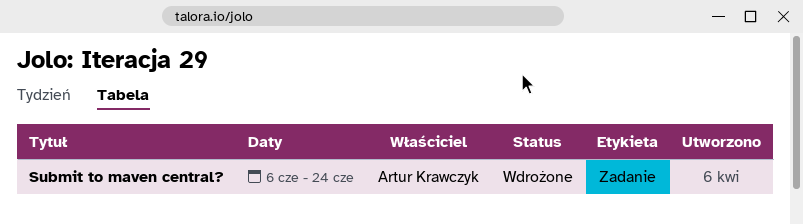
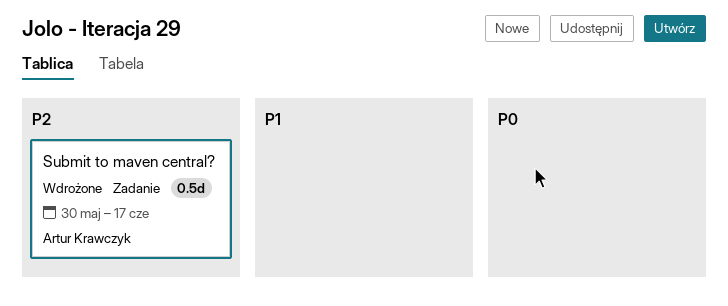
Submit to maven central?, start: Jun 6 -> May 30
Submit to maven central?, due: Jun 24 -> Jun 17

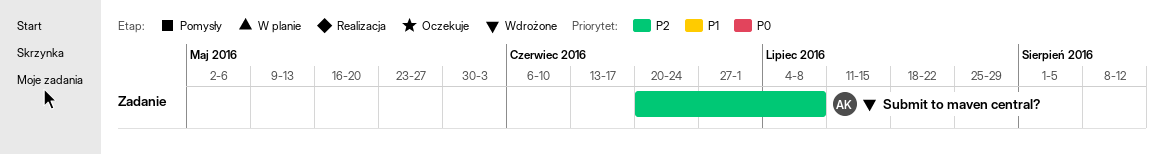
Submit to maven central?, start: May 30 -> Jun 20
Submit to maven central?, due: Jun 17 -> Jul 8

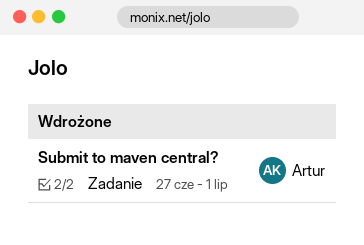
Submit to maven central?, start: Jun 20 -> Jun 27
Submit to maven central?, due: Jul 8 -> Jul 1

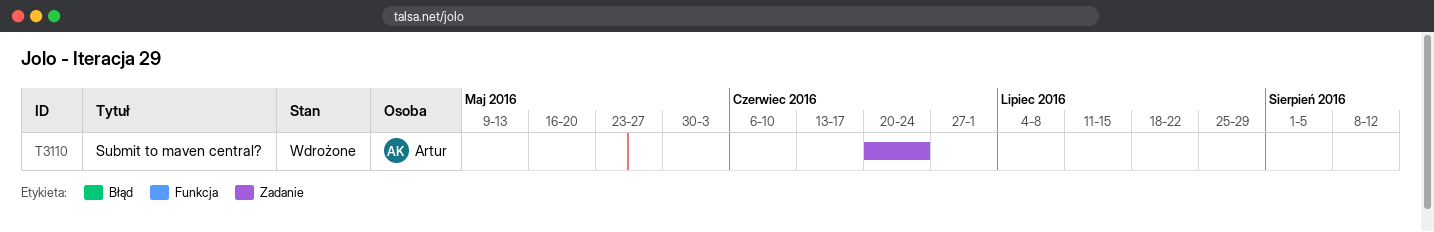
Submit to maven central?, start: Jun 27 -> Jun 20
Submit to maven central?, due: Jul 1 -> Jun 24

